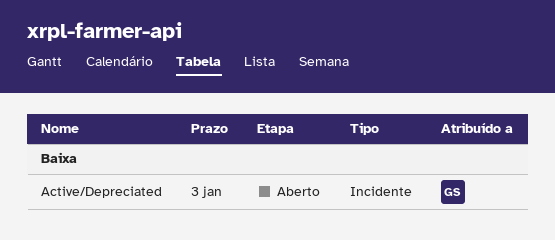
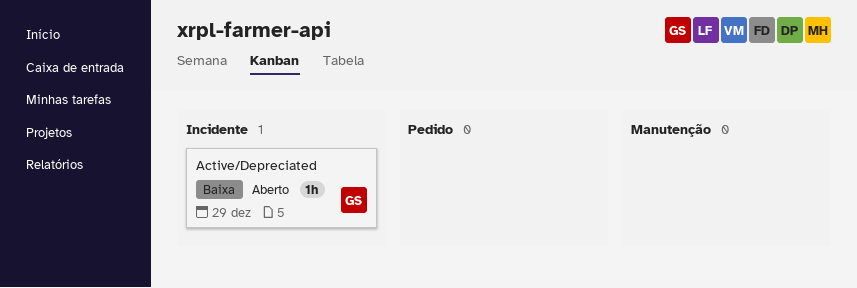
Active/Depreciated, due: Jan 3 -> Dec 29

